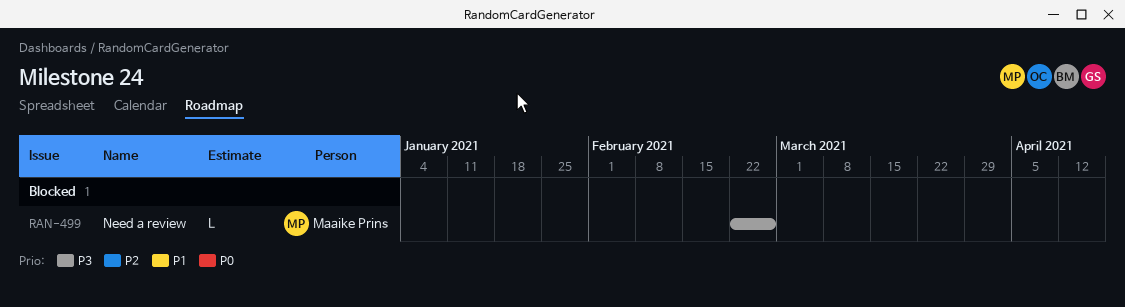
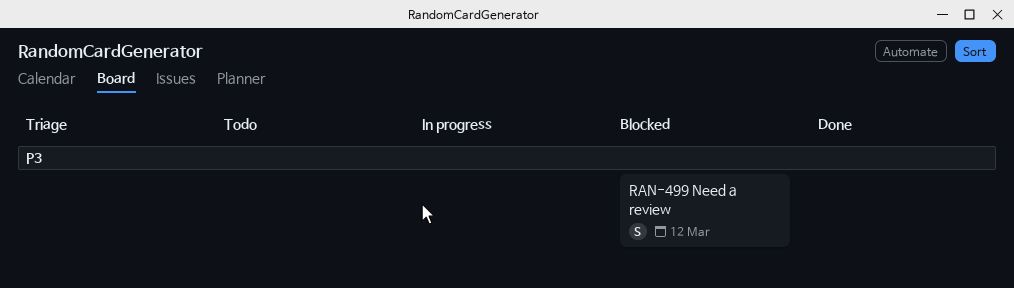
RAN-499, estimate: L -> S
RAN-499, due: Feb 26 -> Mar 12

